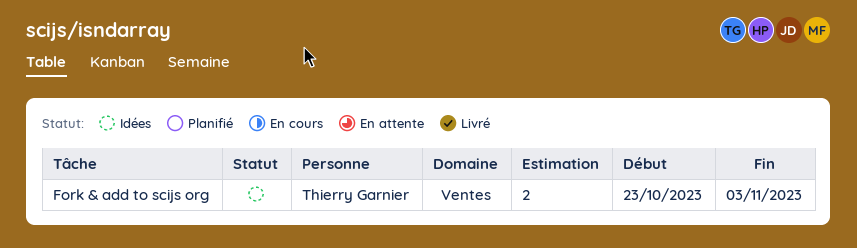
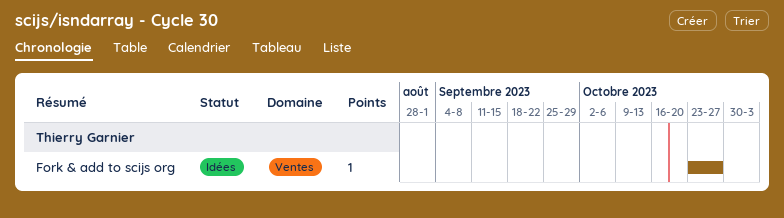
Fork & add to scijs org, estimate: 2 -> 1
Fork & add to scijs org, due: Nov 3 -> Oct 27

